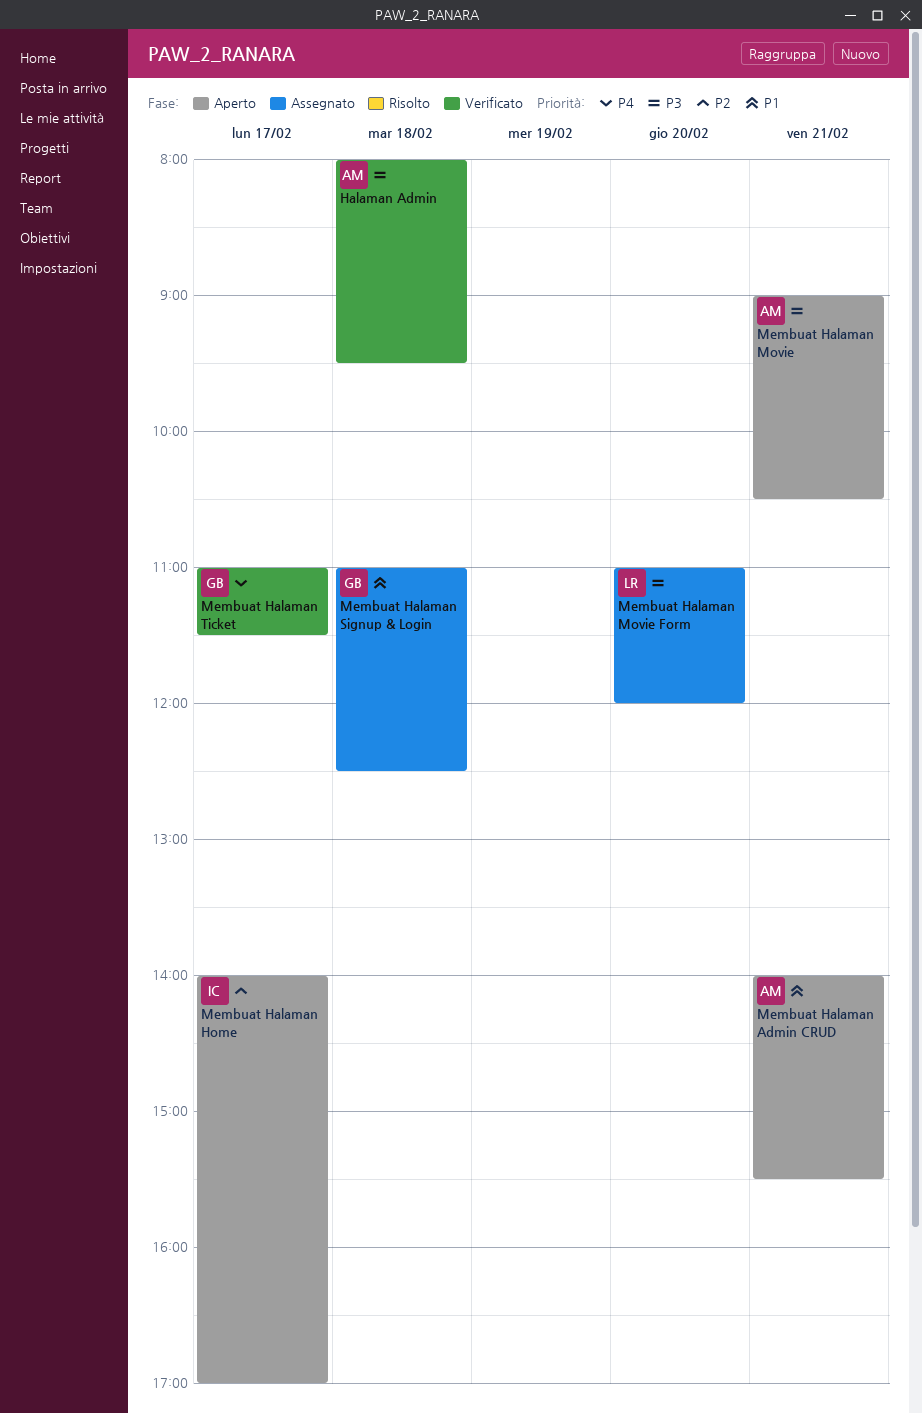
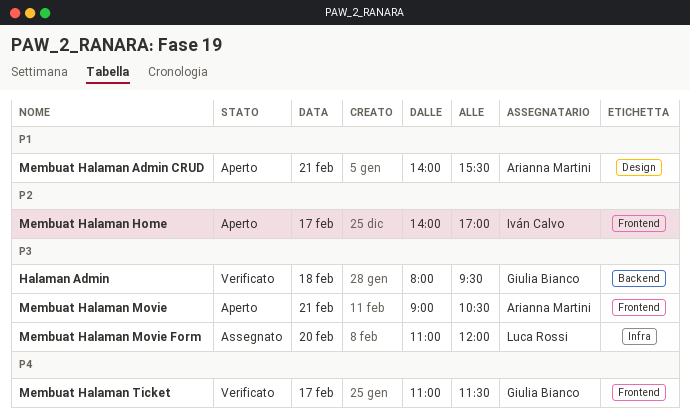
Halaman Admin, owner: Arianna Martini -> Giulia Bianco
Membuat Halaman Signup & Login: present -> none

